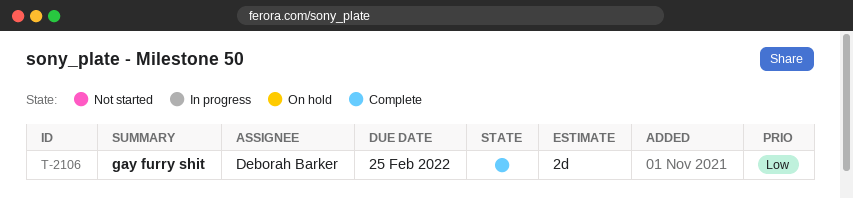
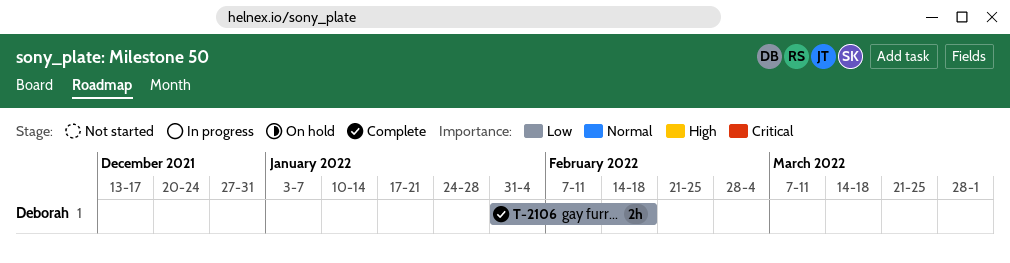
T-2106, estimate: 2d -> 2h
T-2106, due: Feb 25 -> Feb 18

